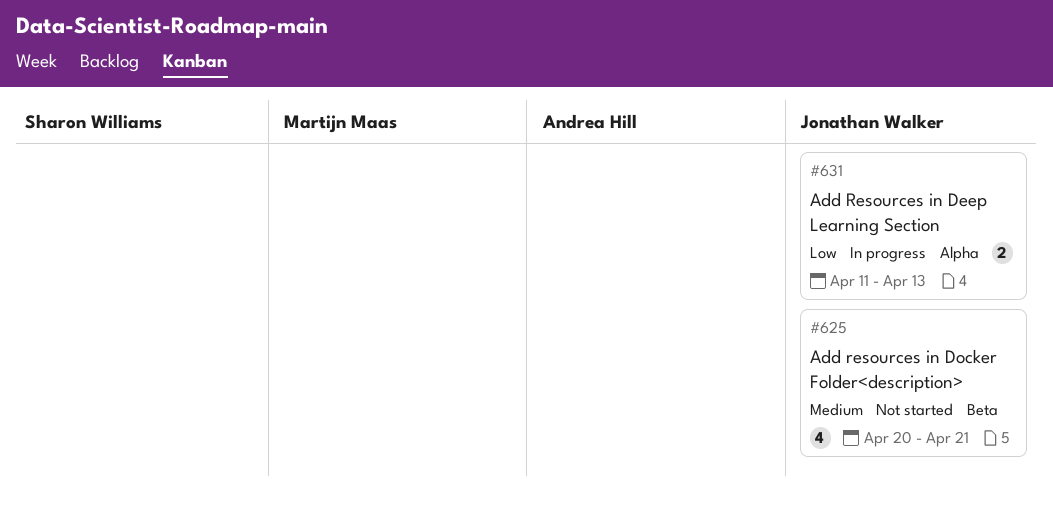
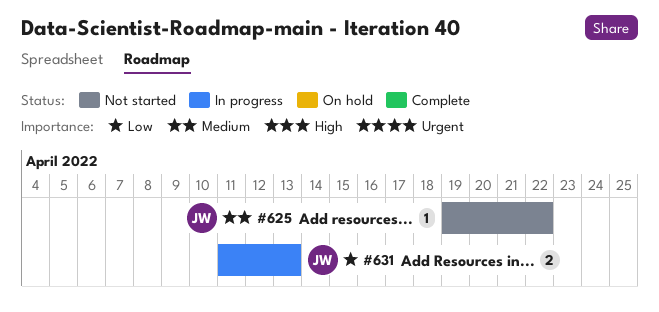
#625, estimate: 4 -> 1
#625, start: Apr 20 -> Apr 19
#625, due: Apr 21 -> Apr 22

